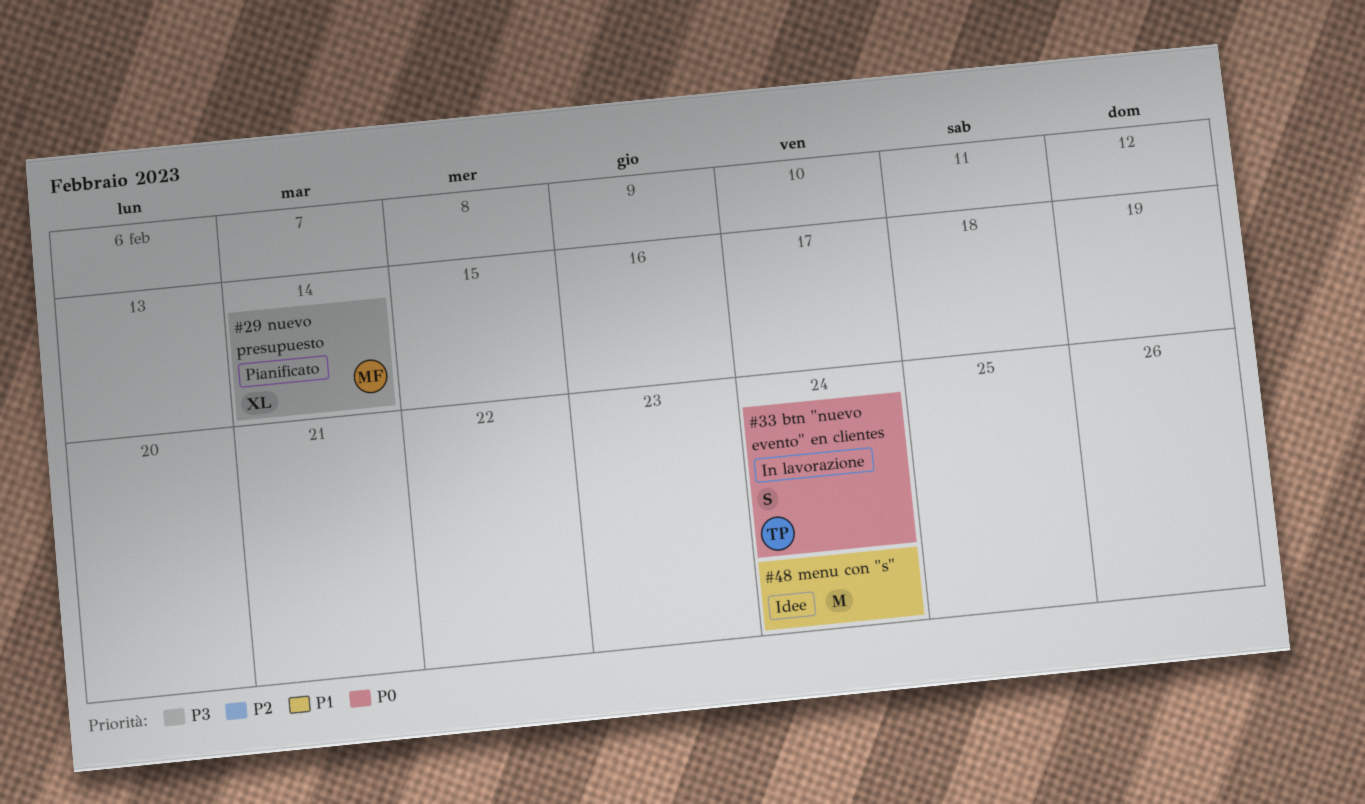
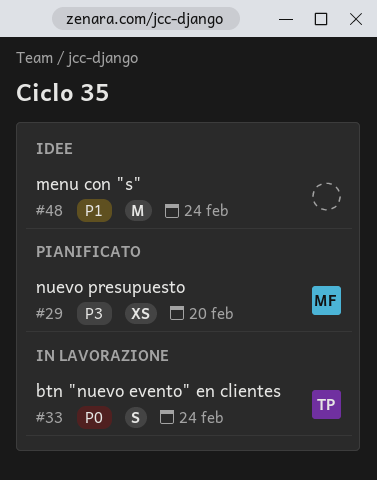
#29, estimate: XL -> XS
#29, due: Feb 14 -> Feb 20

